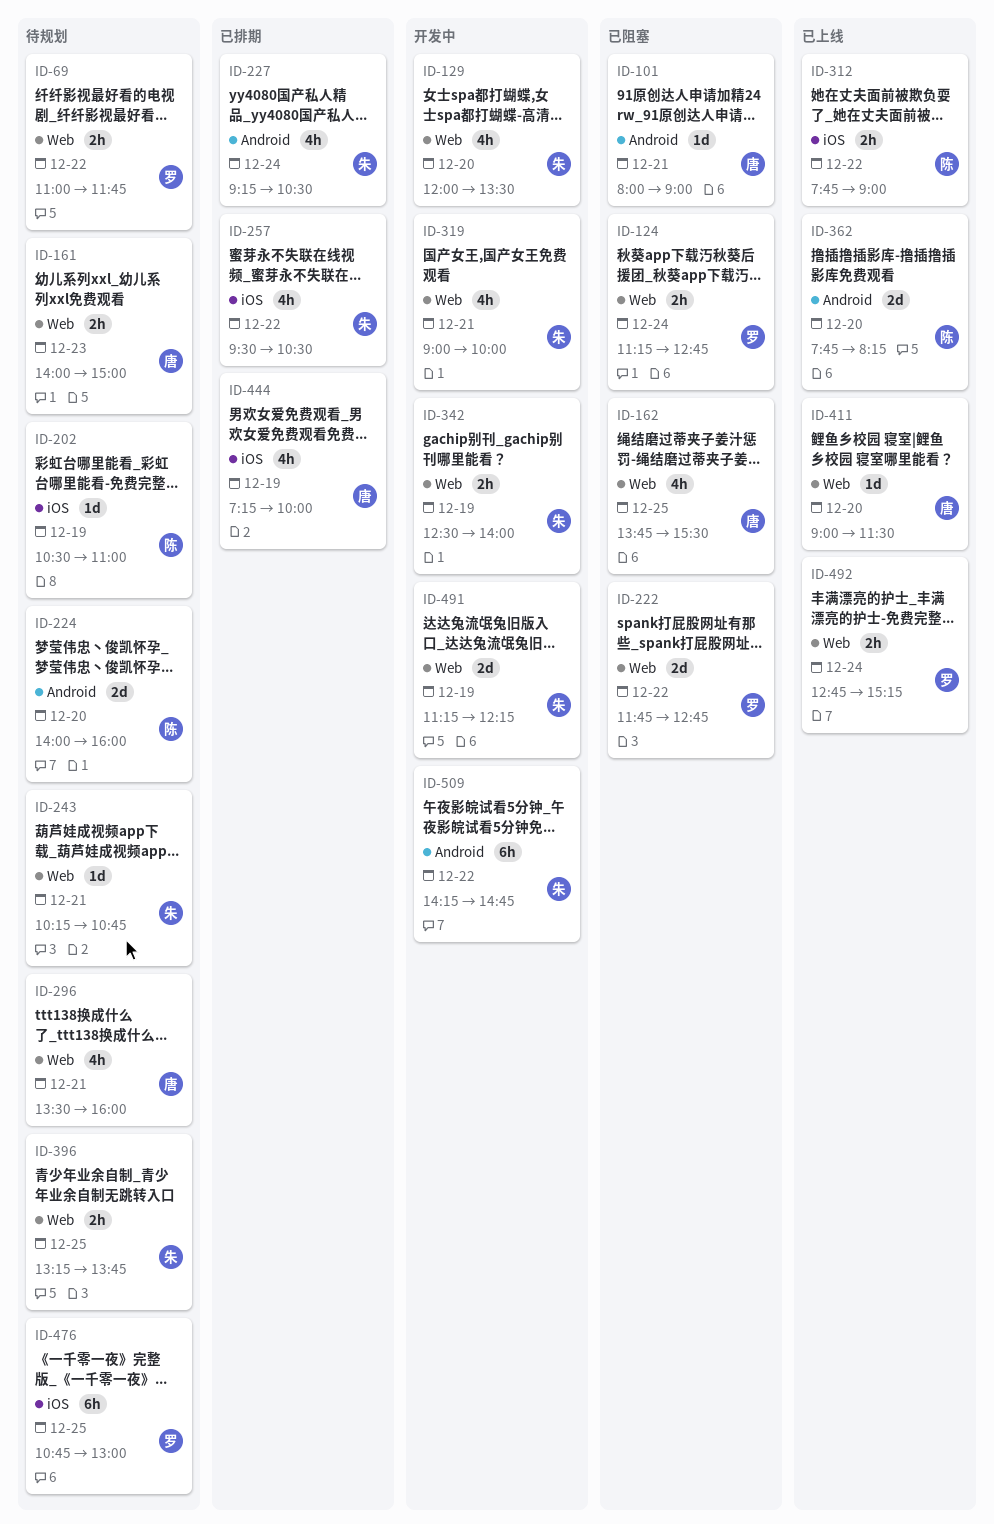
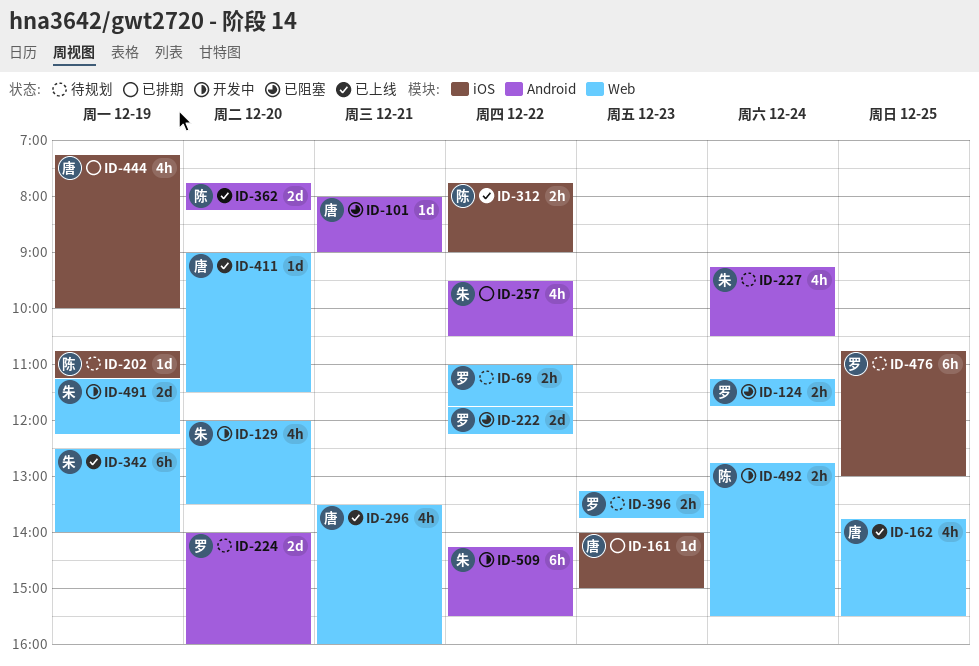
ID-124, ends: 12:45 -> 11:45
ID-161, status: 待规划 -> 已排期
ID-161, label: Web -> iOS
ID-161, estimate: 2h -> 1d
ID-162, status: 已阻塞 -> 已上线
ID-202, begins: 10:30 -> 10:45
ID-202, ends: 11:00 -> 11:15
ID-222, ends: 12:45 -> 12:15
ID-224, owner: 陈 -> 罗
ID-227, status: 已排期 -> 待规划
ID-243: present -> none
ID-257, label: iOS -> Android
ID-296, status: 待规划 -> 已上线
ID-319: present -> none
ID-342, status: 开发中 -> 已上线
ID-342, estimate: 2h -> 6h
ID-396, owner: 朱 -> 罗
ID-396, day: Dec 25 -> Dec 23
ID-492, status: 已上线 -> 开发中
ID-492, owner: 罗 -> 陈
ID-492, ends: 15:15 -> 15:30
ID-509, ends: 14:45 -> 15:30

